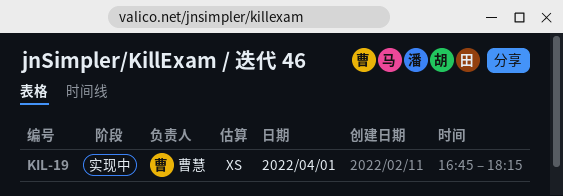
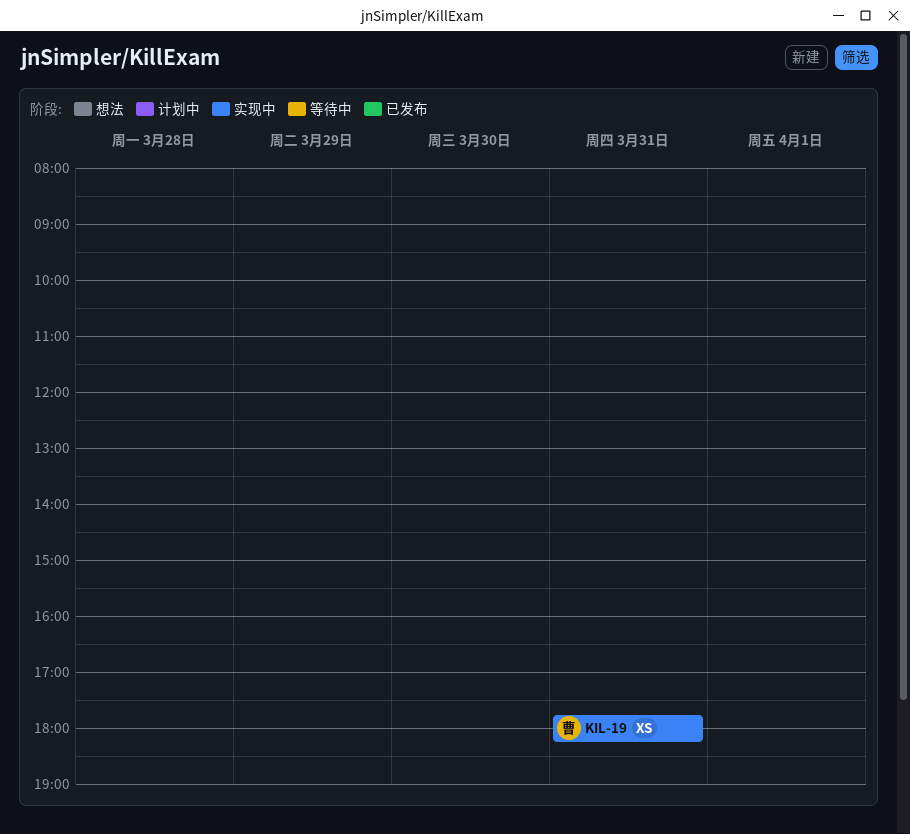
KIL-19, day: Apr 1 -> Mar 31
KIL-19, begins: 16:45 -> 17:45

